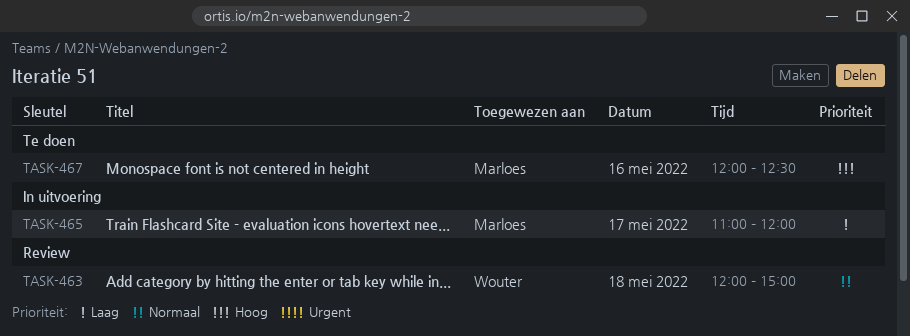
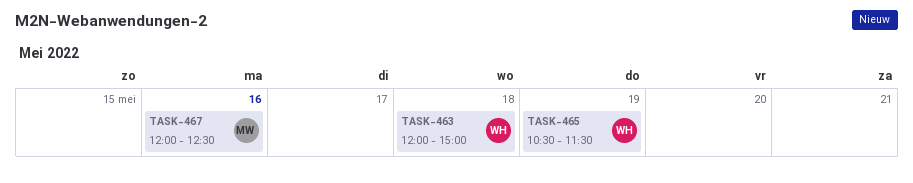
TASK-465, owner: Marloes -> Wouter
TASK-465, day: May 17 -> May 19
TASK-465, begins: 11:00 -> 10:30
TASK-465, ends: 12:00 -> 11:30

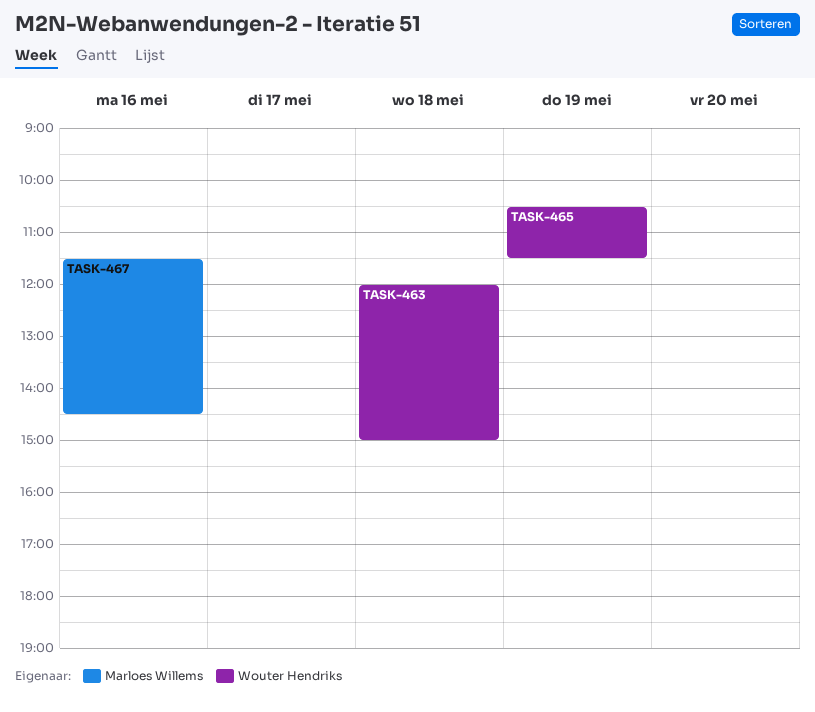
TASK-467, begins: 12:00 -> 11:30
TASK-467, ends: 12:30 -> 14:30

